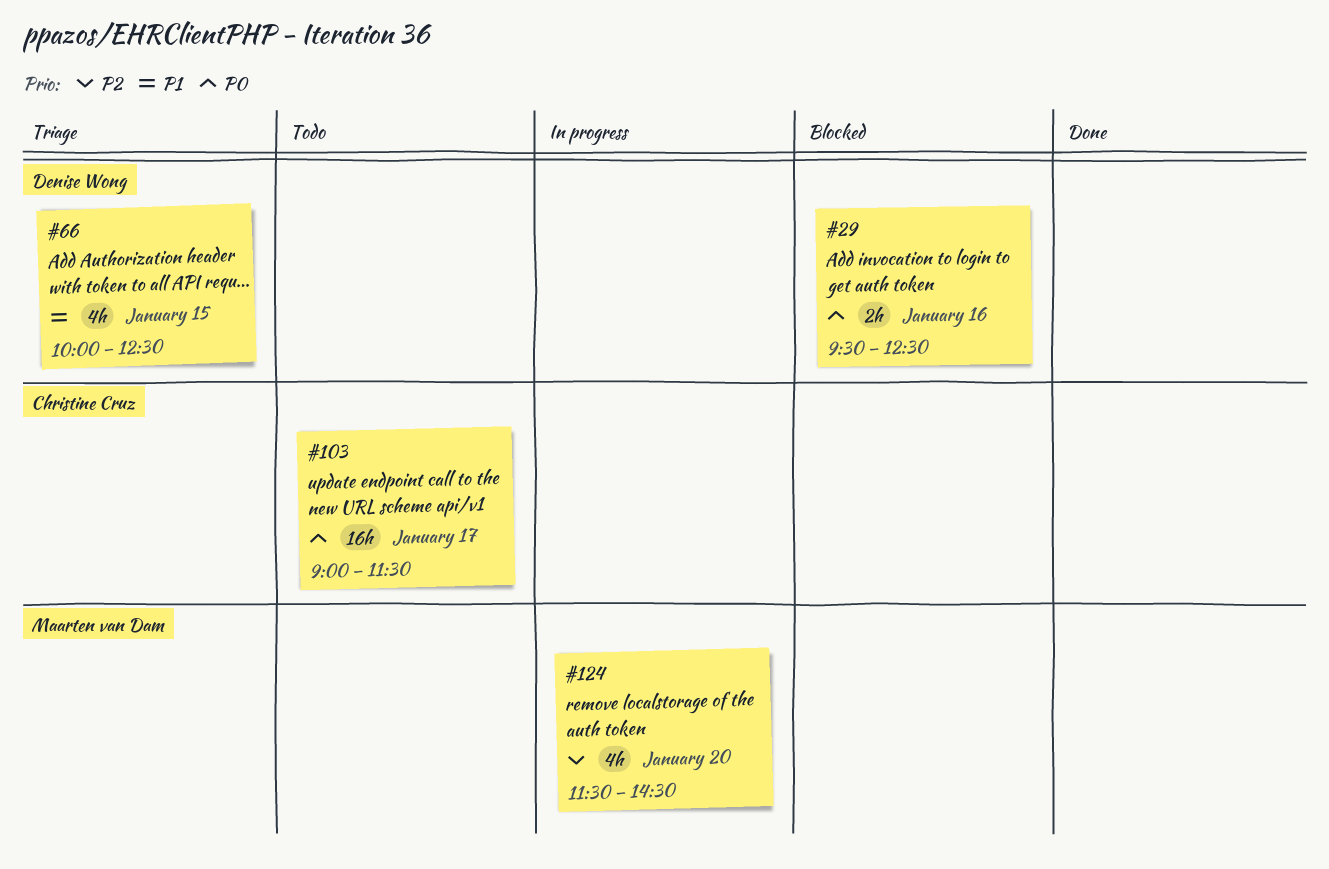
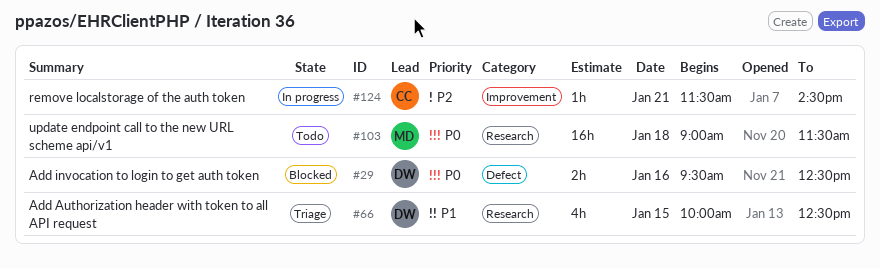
#103, owner: Christine Cruz -> Maarten van Dam
#103, day: Jan 17 -> Jan 18
#124, owner: Maarten van Dam -> Christine Cruz
#124, estimate: 4h -> 1h
#124, day: Jan 20 -> Jan 21

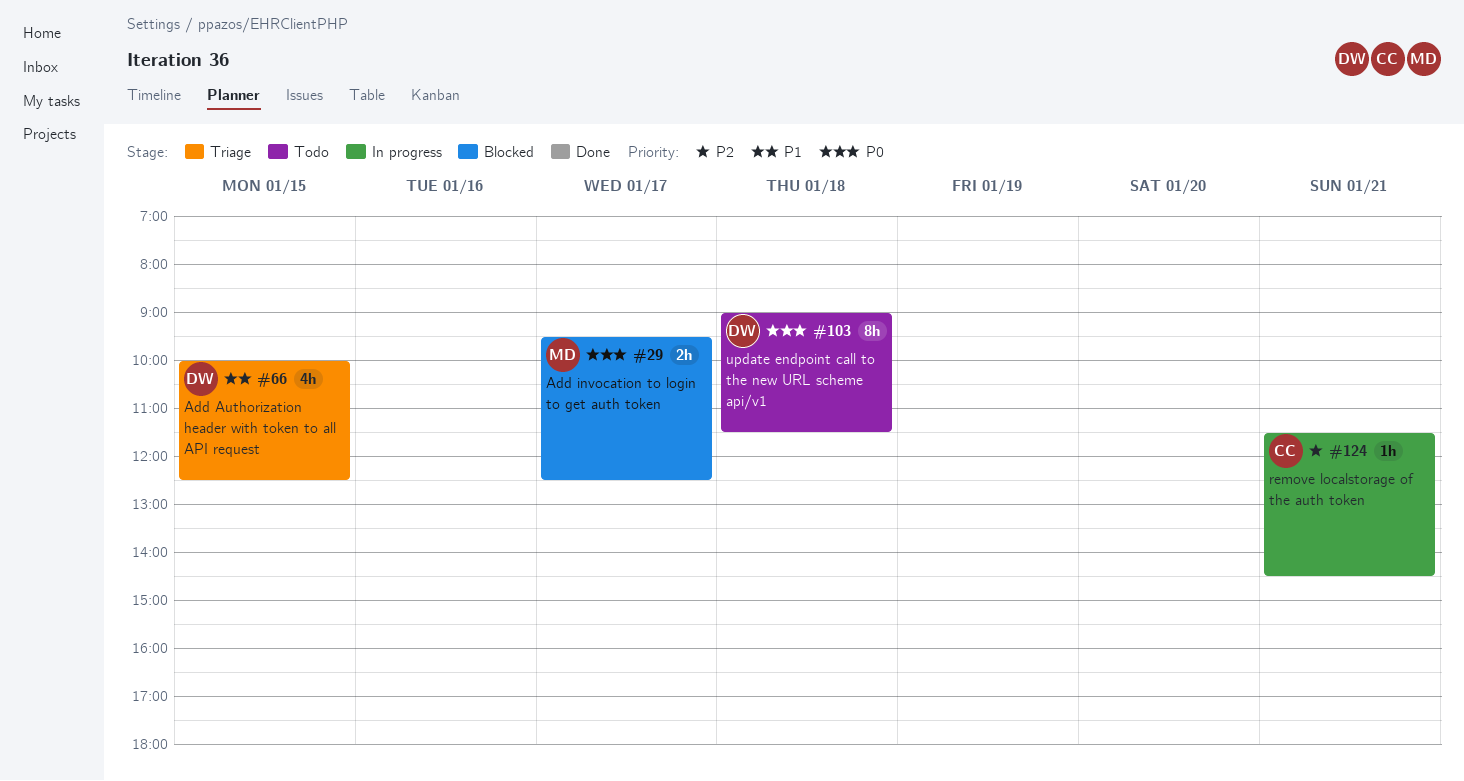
#29, owner: DW -> MD
#29, day: Jan 16 -> Jan 17
#103, owner: MD -> DW
#103, estimate: 16h -> 8h

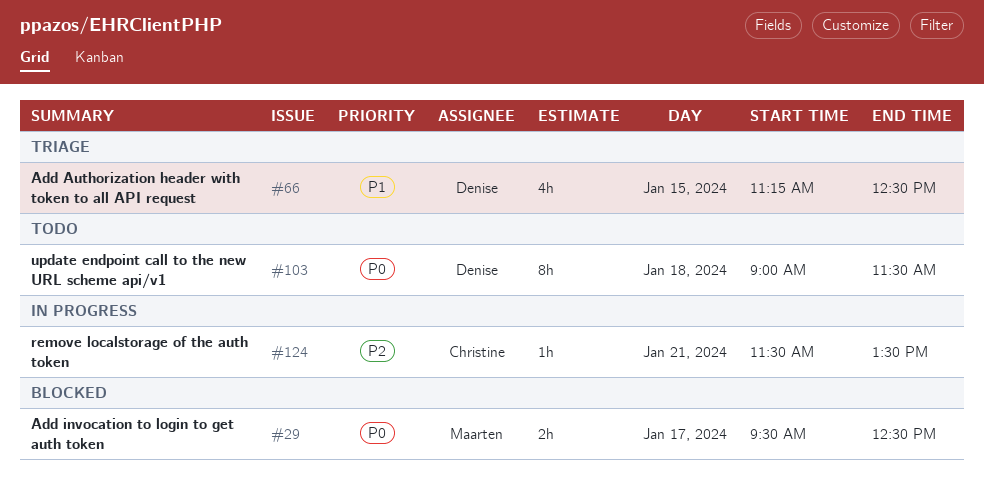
#66, begins: 10:00 -> 11:15
#124, ends: 14:30 -> 13:30

